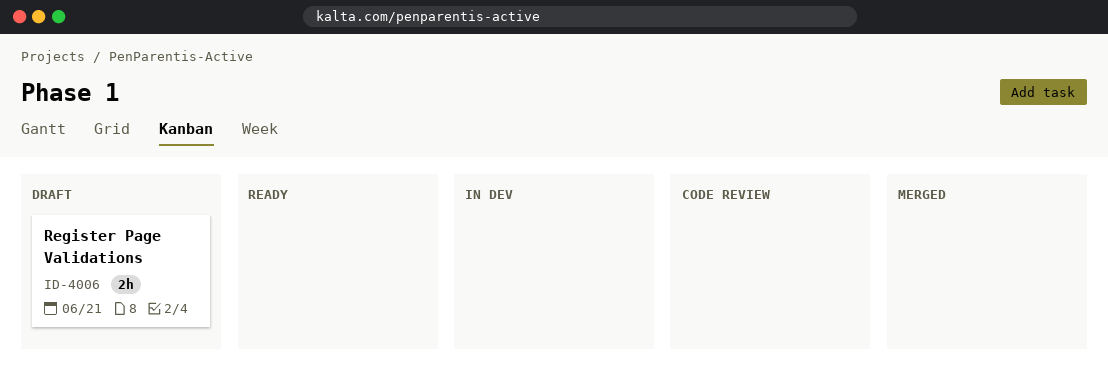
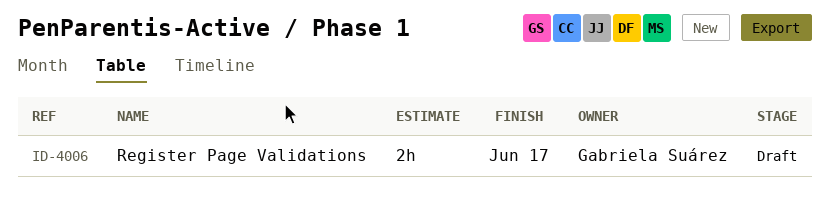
ID-4006, due: Jun 21 -> Jun 17

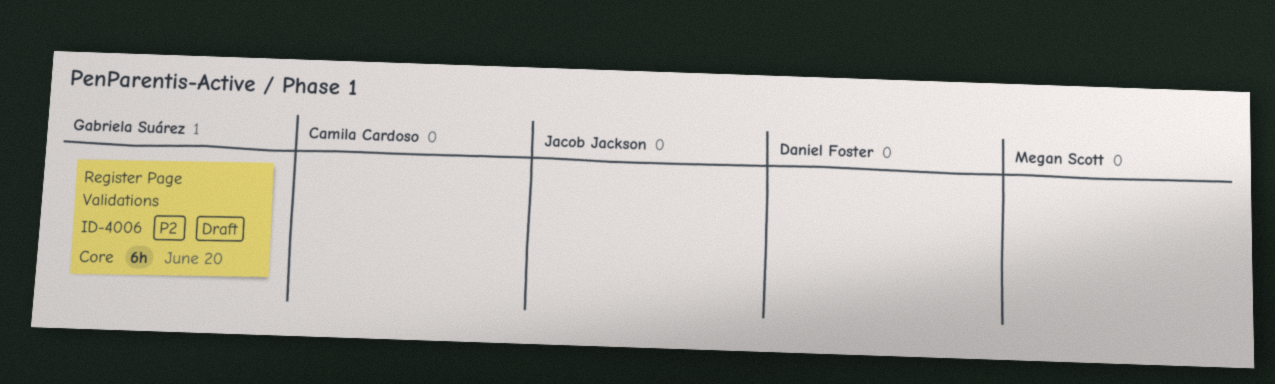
ID-4006, estimate: 2h -> 6h
ID-4006, due: Jun 17 -> Jun 20

